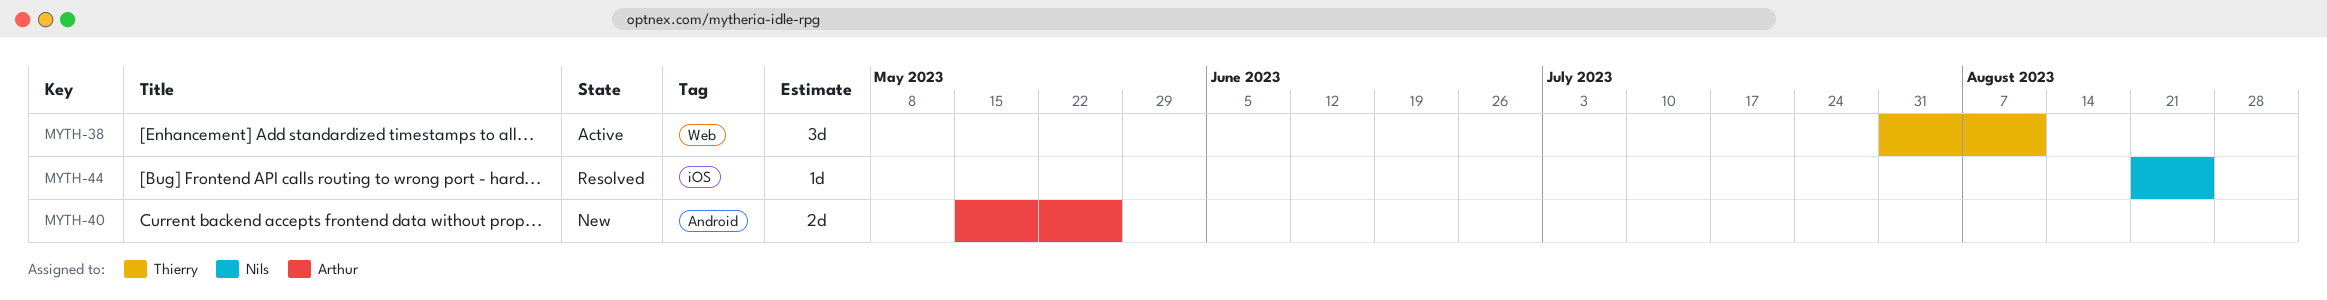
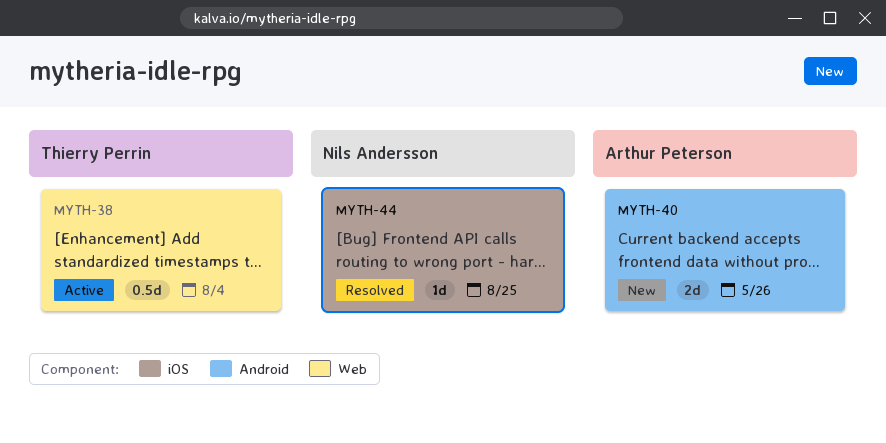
MYTH-38, estimate: 3d -> 0.5d
MYTH-38, due: Aug 11 -> Aug 4

